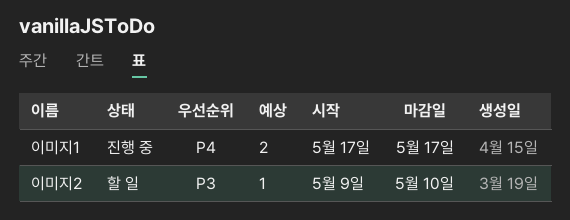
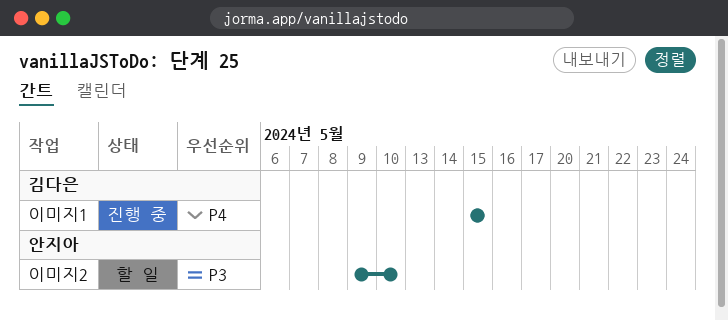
이미지1, start: May 17 -> May 15
이미지1, due: May 17 -> May 15

